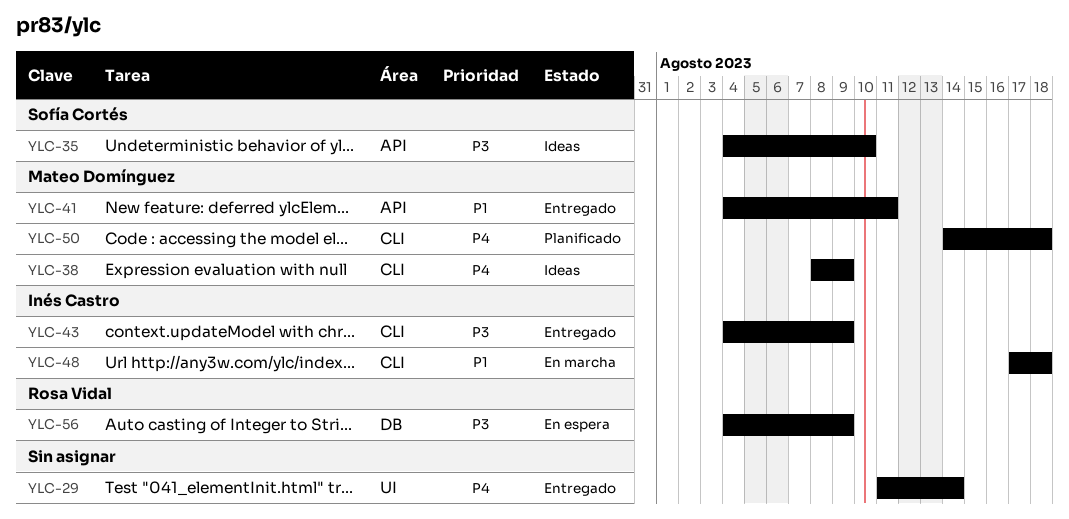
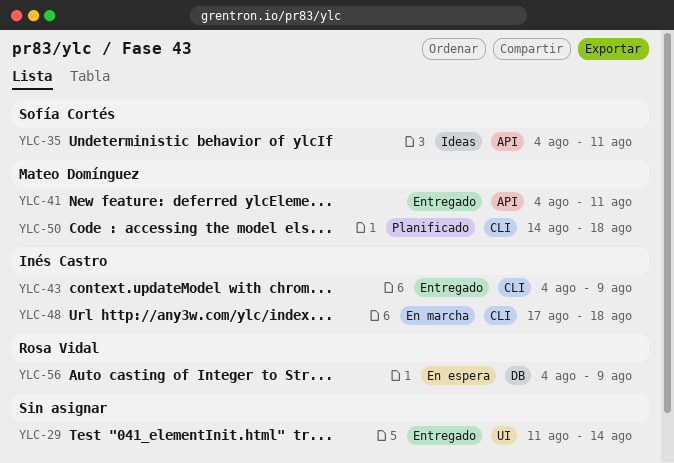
YLC-35, due: Aug 10 -> Aug 11
YLC-38: present -> none

